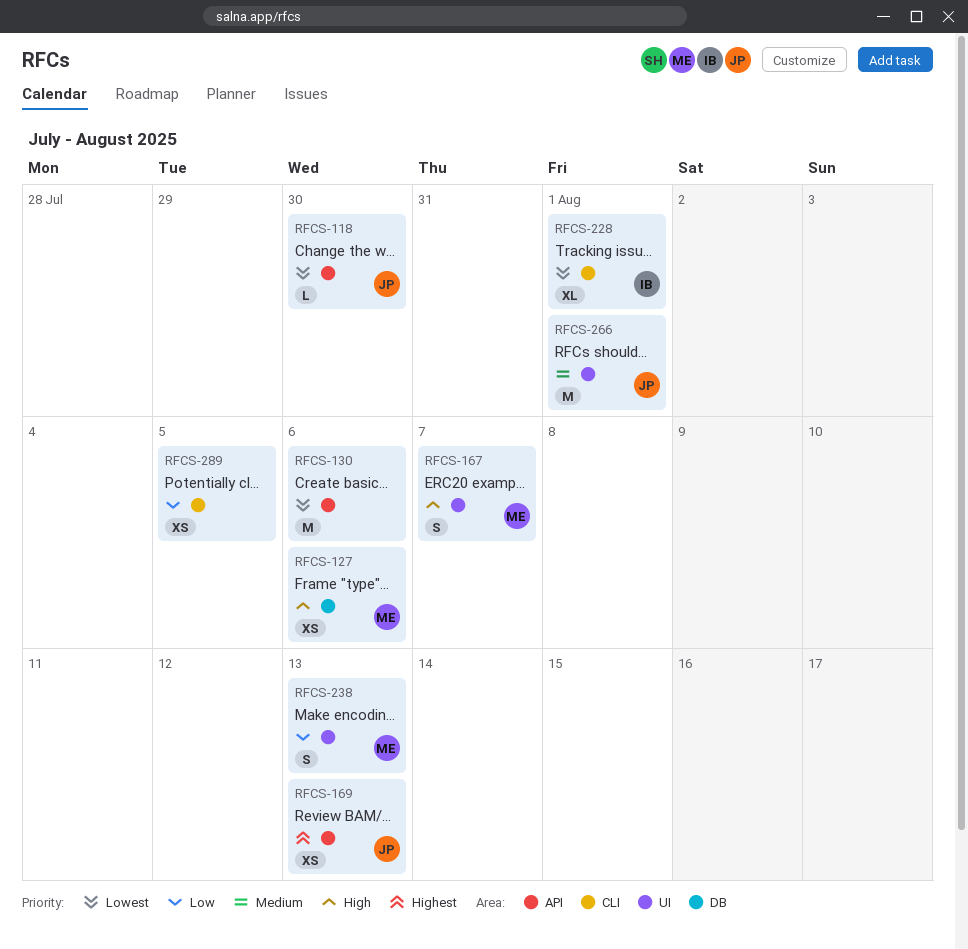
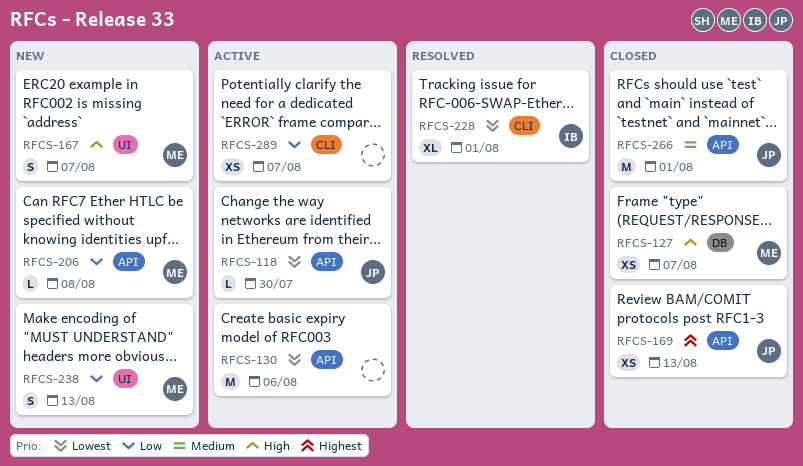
RFCS-127, due: Aug 6 -> Aug 7
RFCS-206: none -> present
RFCS-266, label: UI -> API
RFCS-289, due: Aug 5 -> Aug 7

